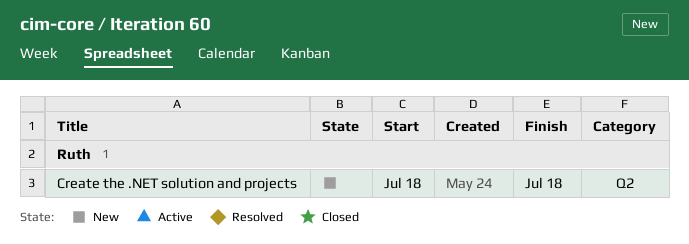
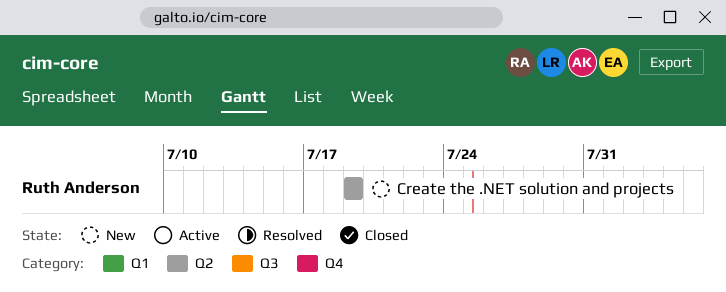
Create the .NET solution and projects, start: Jul 18 -> Jul 19
Create the .NET solution and projects, due: Jul 18 -> Jul 19

